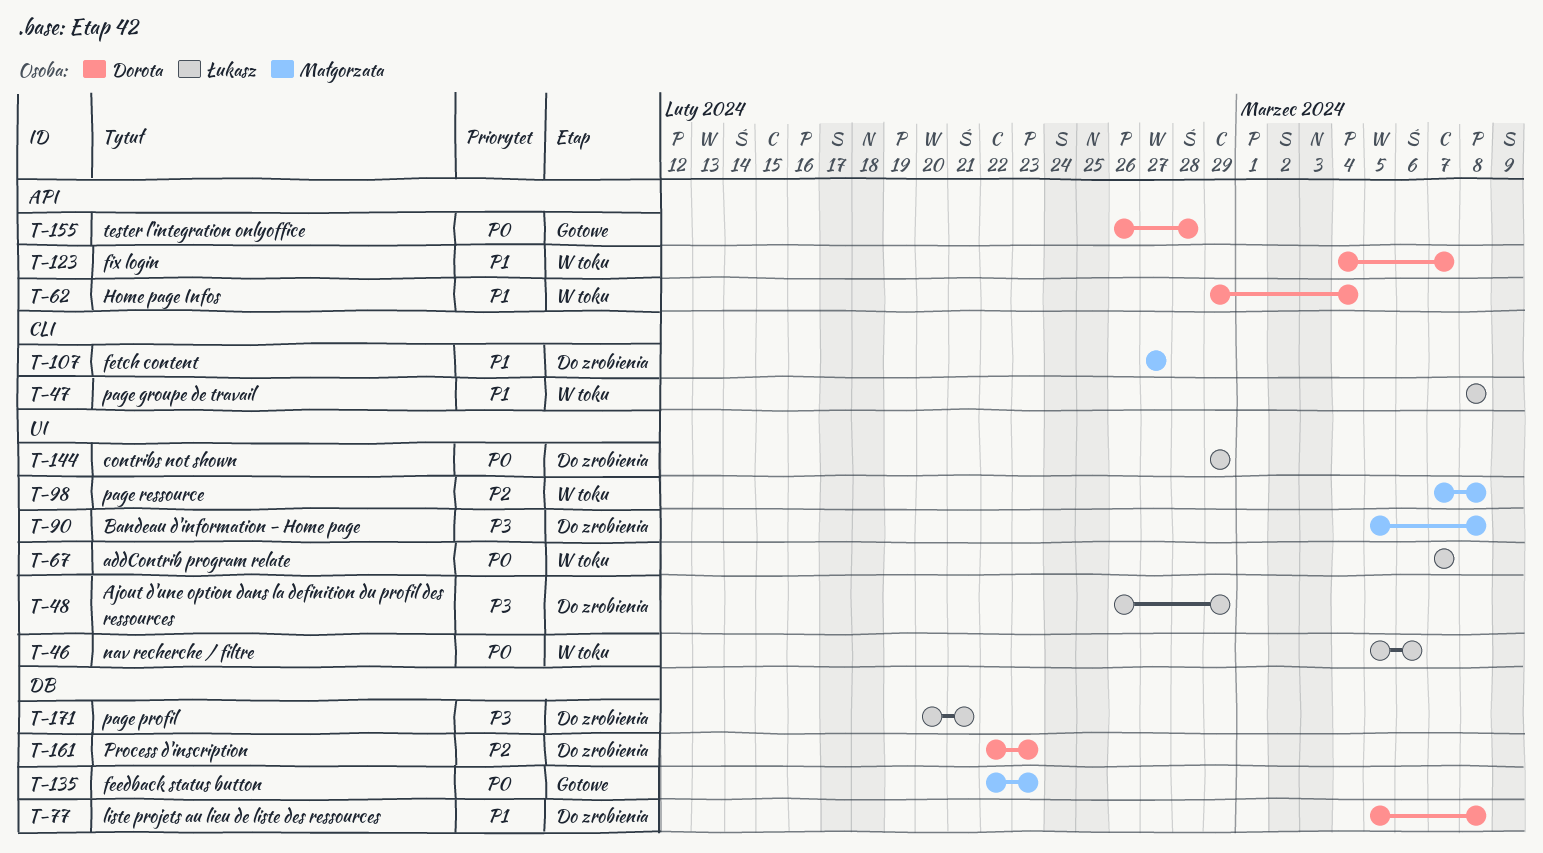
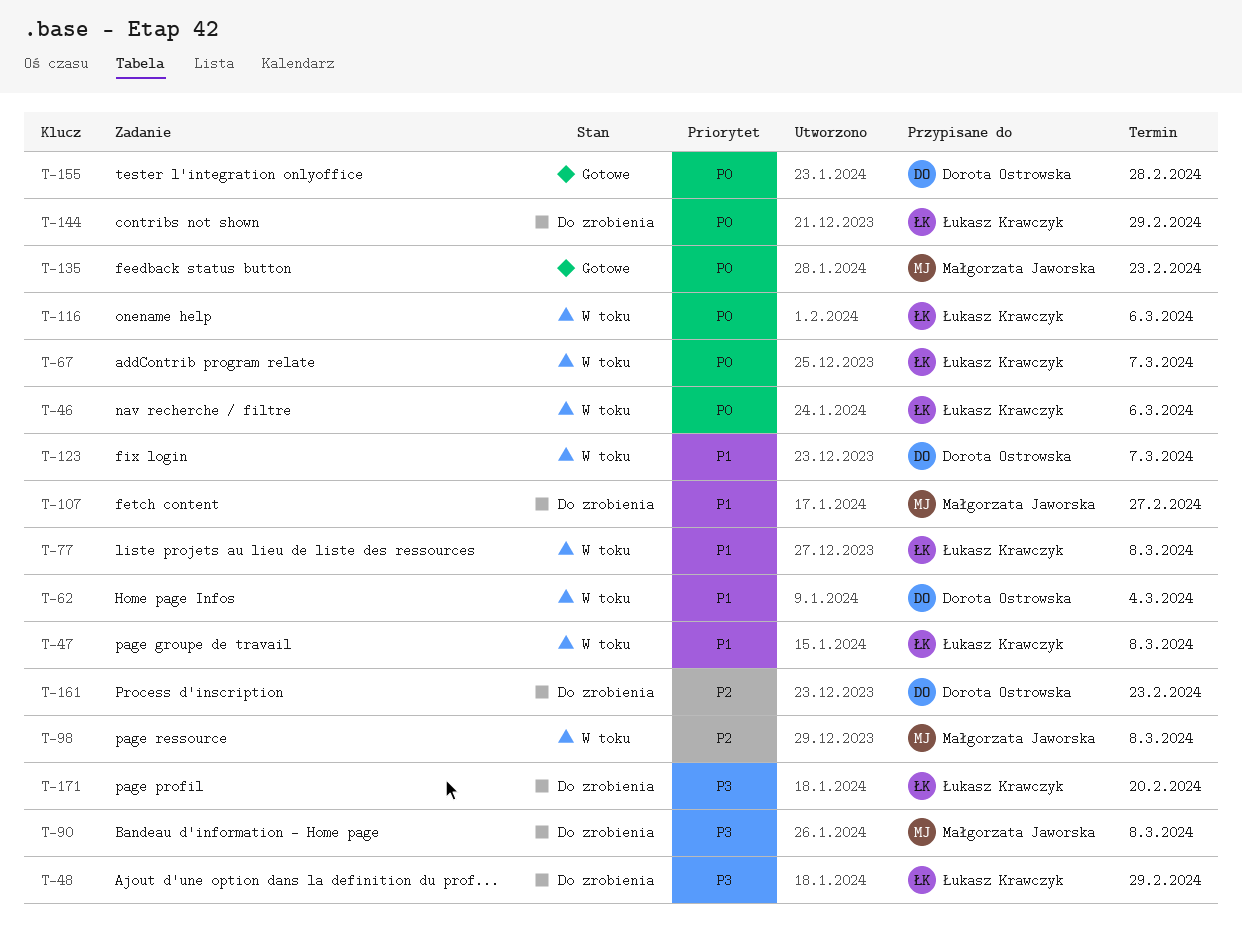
T-77, status: Do zrobienia -> W toku
T-77, owner: Dorota Ostrowska -> Łukasz Krawczyk
T-116: none -> present
T-171, due: Feb 21 -> Feb 20

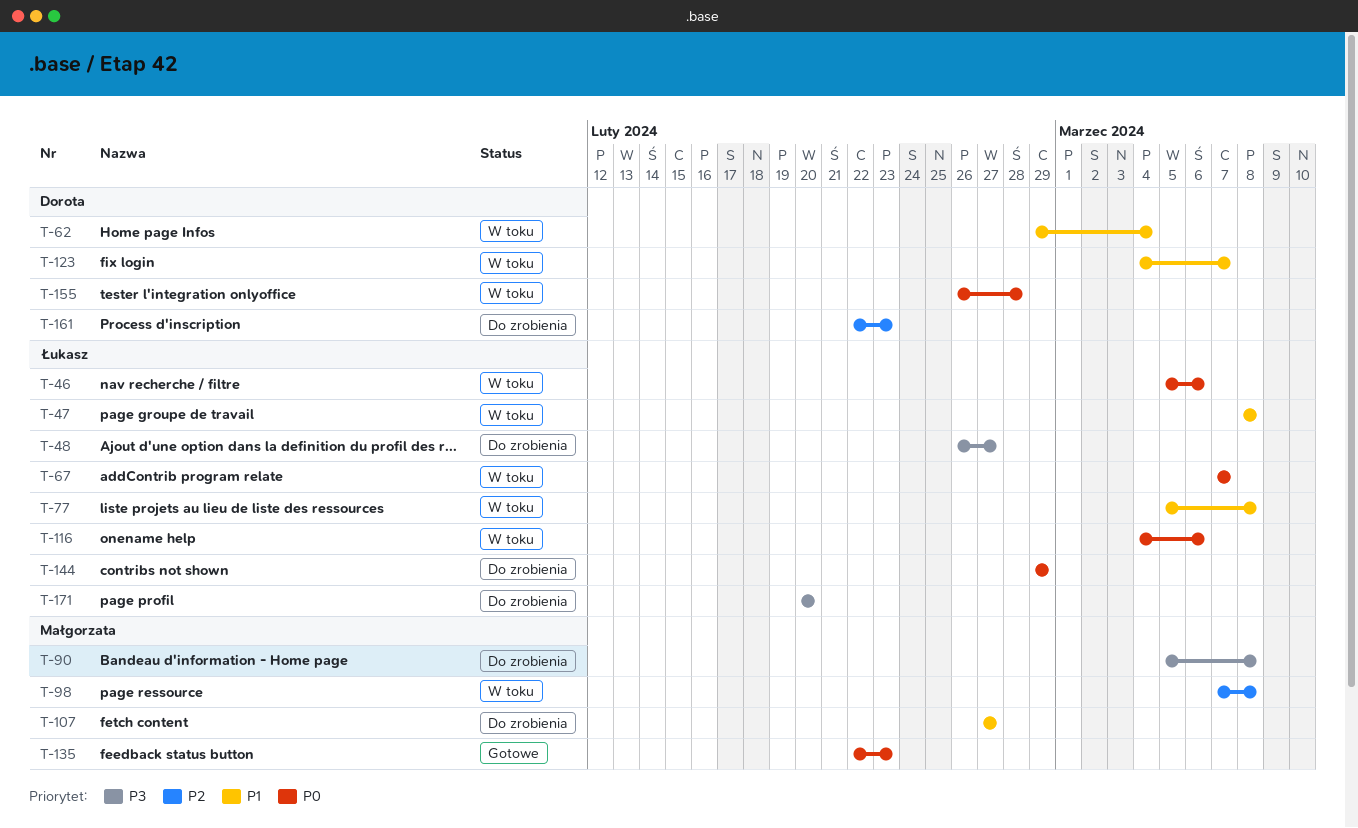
T-48, due: Feb 29 -> Feb 27
T-155, status: Gotowe -> W toku

